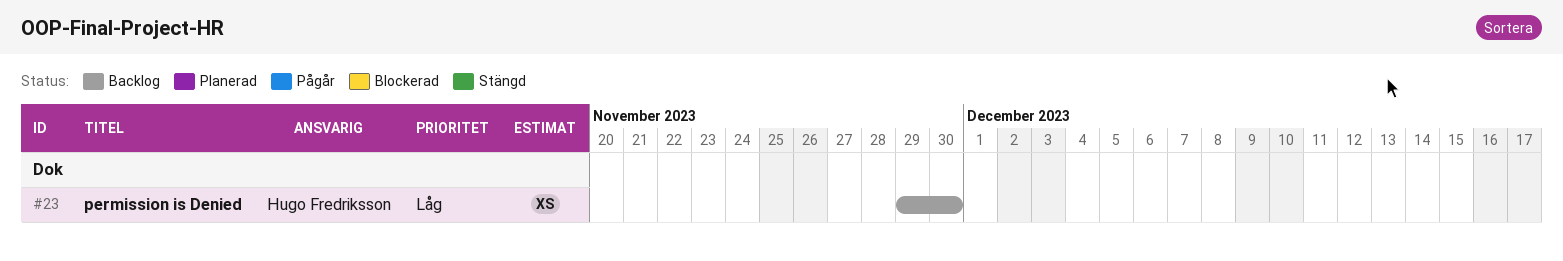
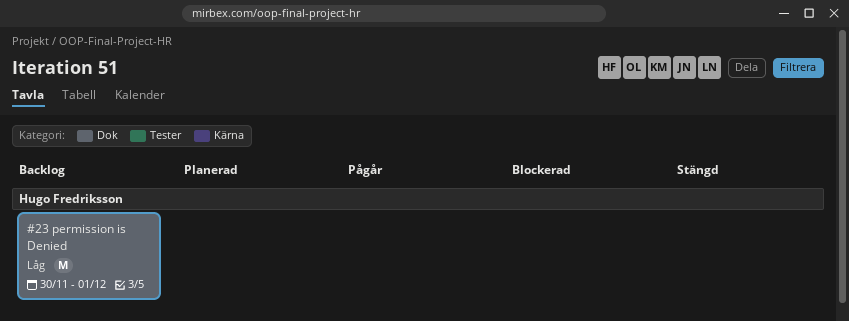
#23, estimate: XS -> M
#23, start: Nov 29 -> Nov 30
#23, due: Nov 30 -> Dec 1

